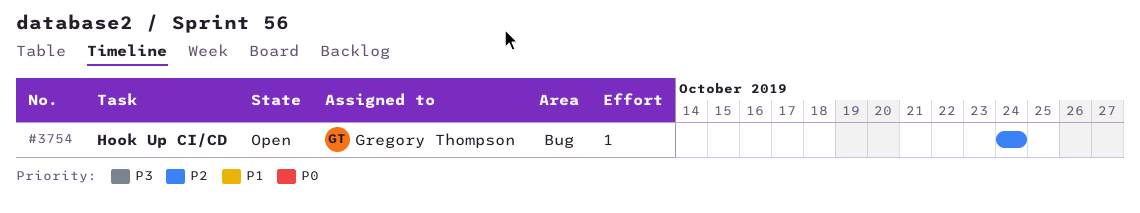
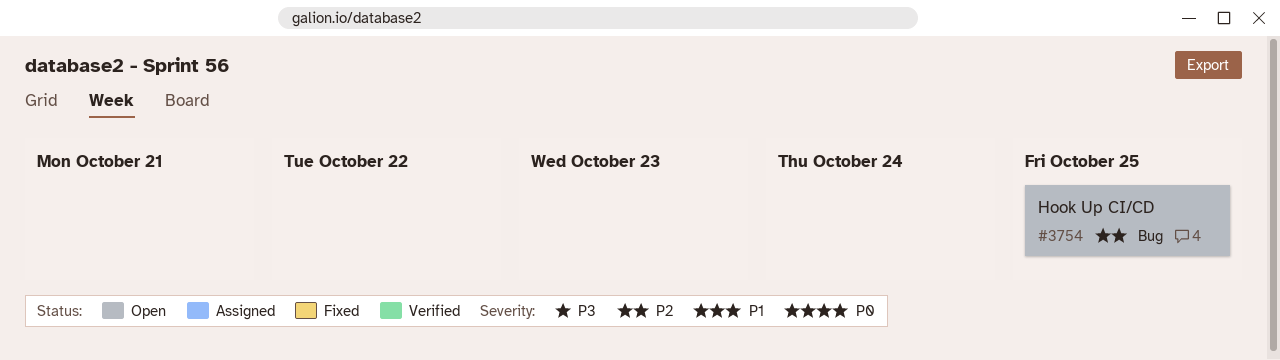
#3754, due: Oct 24 -> Oct 25

